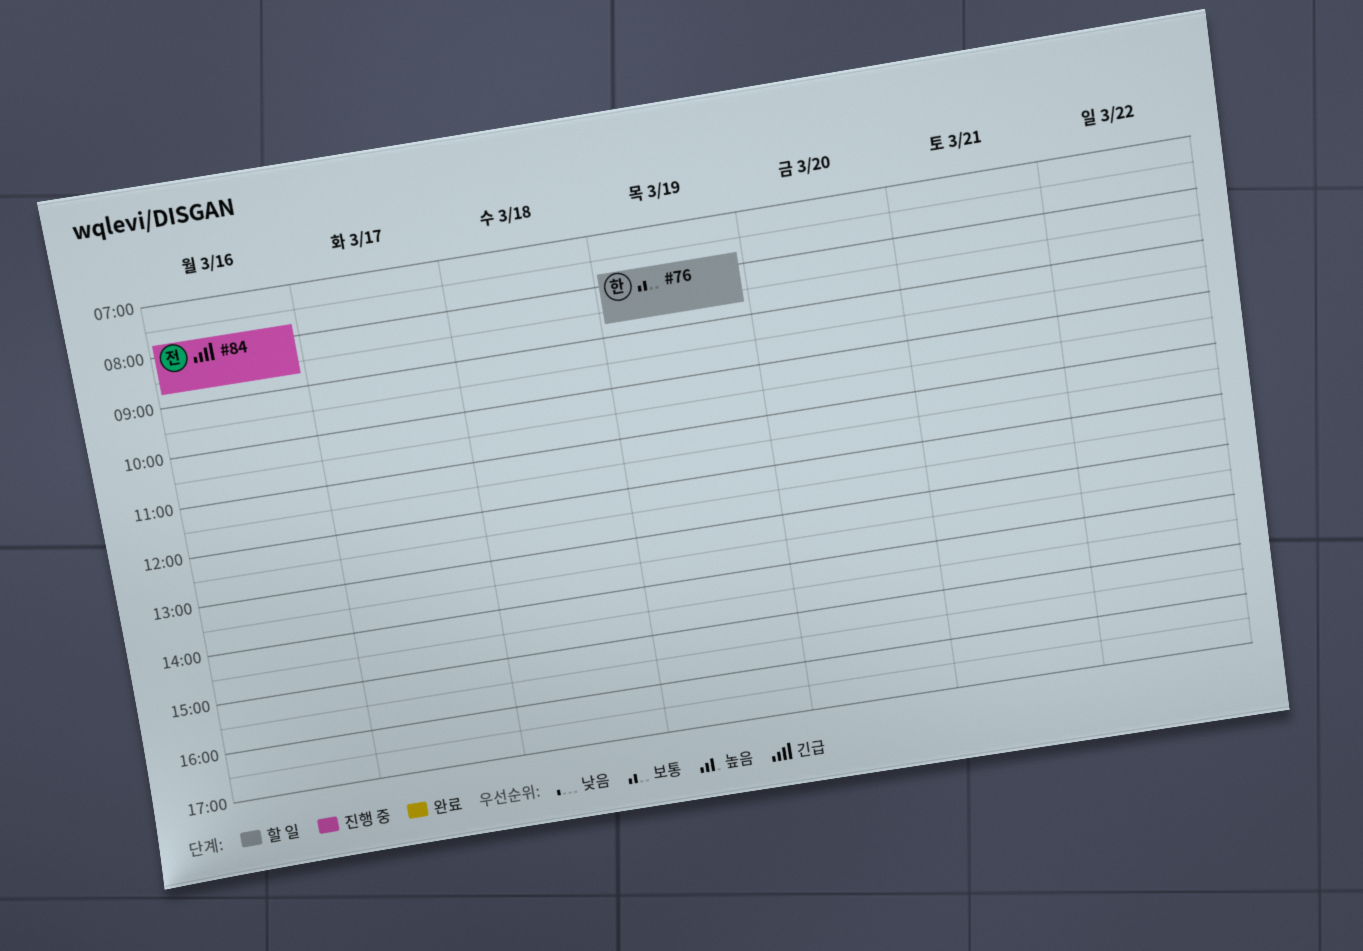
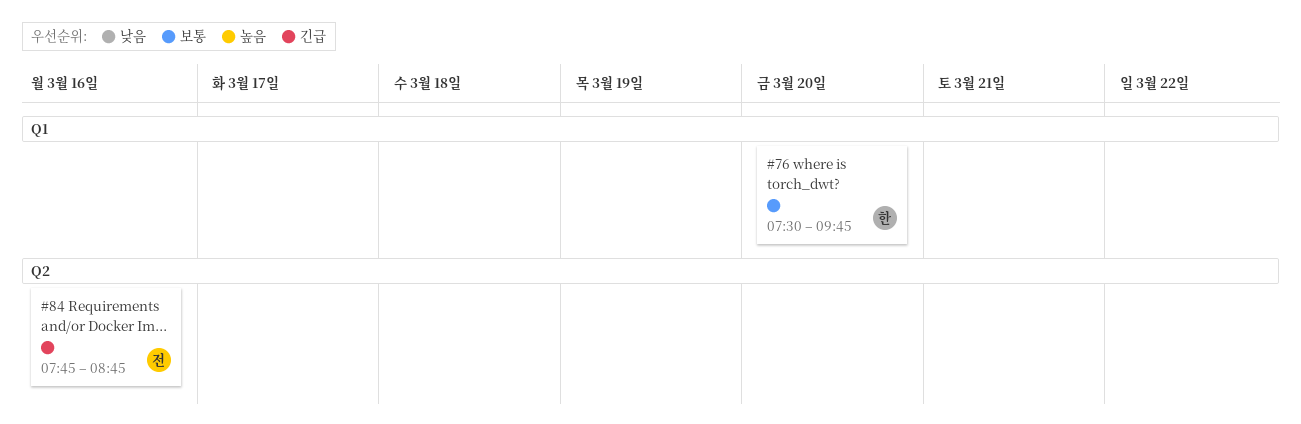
#76, day: Mar 19 -> Mar 20
#76, begins: 07:45 -> 07:30
#76, ends: 08:45 -> 09:45

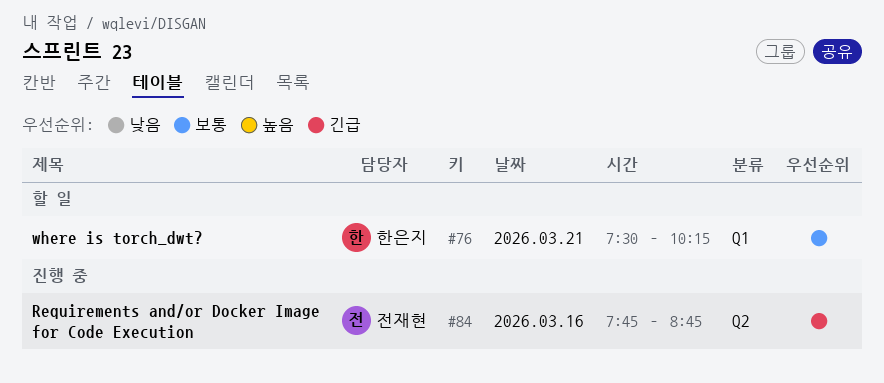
#76, day: Mar 20 -> Mar 21
#76, ends: 09:45 -> 10:15

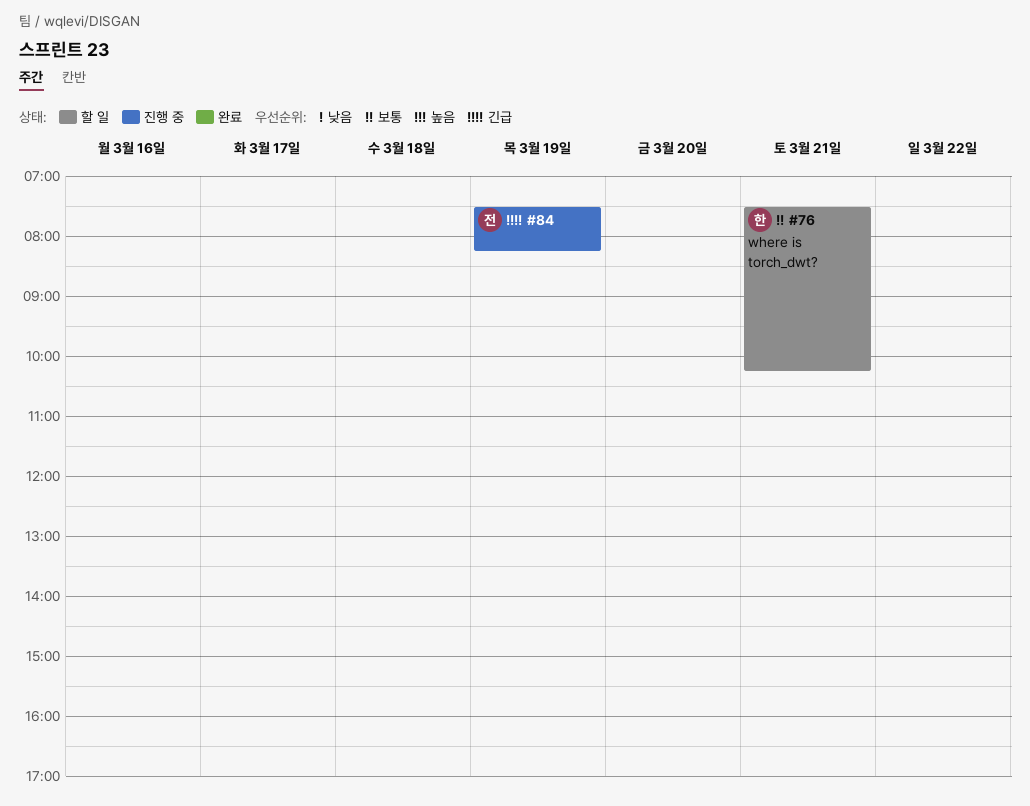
#84, day: Mar 16 -> Mar 19
#84, begins: 07:45 -> 07:30
#84, ends: 08:45 -> 08:15

